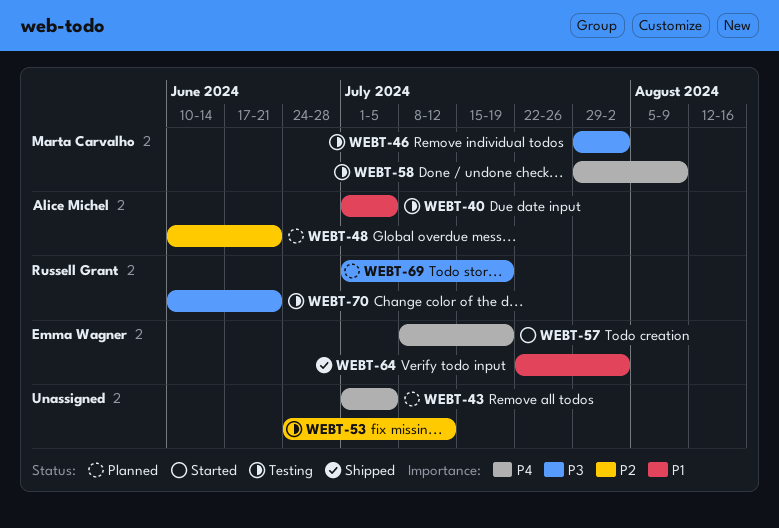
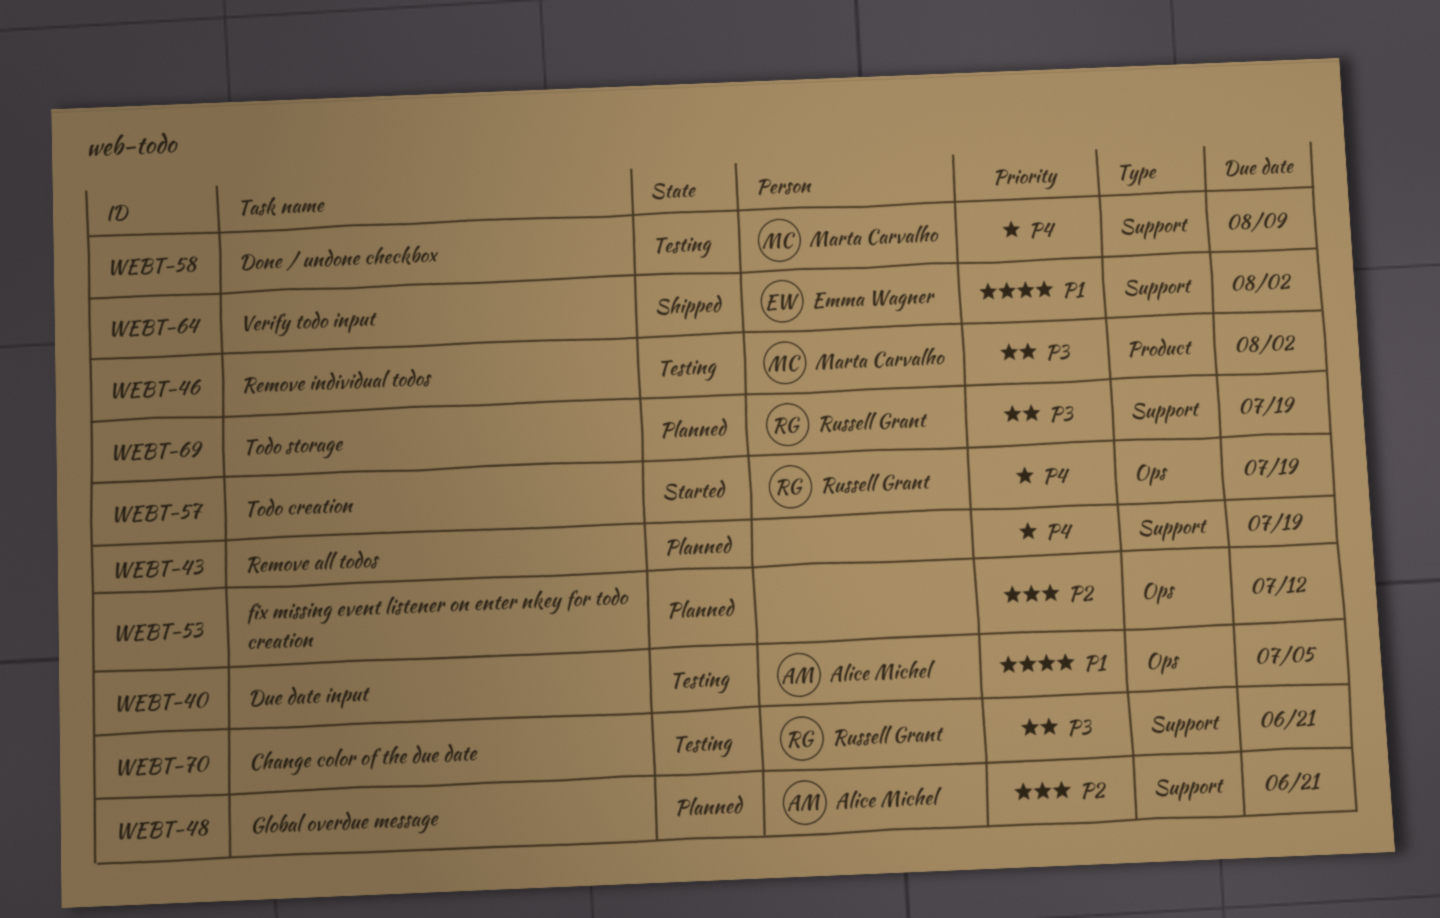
WEBT-43, due: Jul 5 -> Jul 19
WEBT-53, status: Testing -> Planned
WEBT-57, owner: Emma Wagner -> Russell Grant

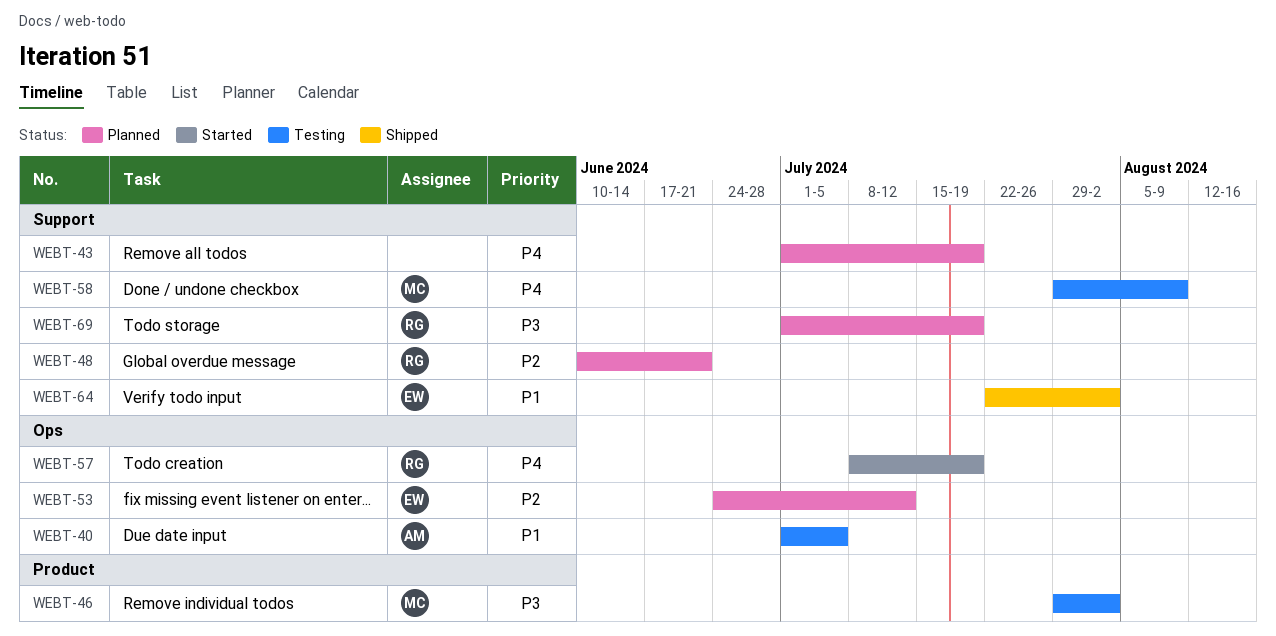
WEBT-48, owner: Alice Michel -> Russell Grant
WEBT-53, owner: none -> Emma Wagner
WEBT-70: present -> none

